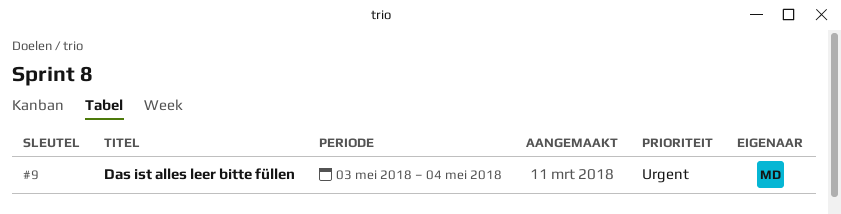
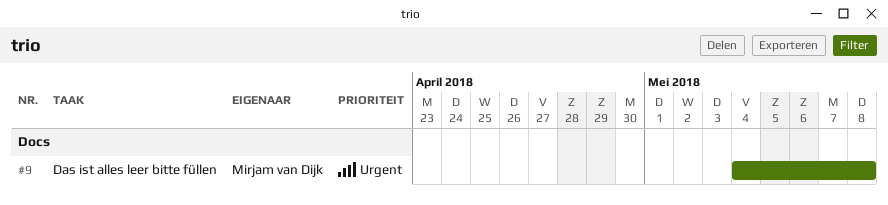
#9, start: May 3 -> May 4
#9, due: May 4 -> May 8

